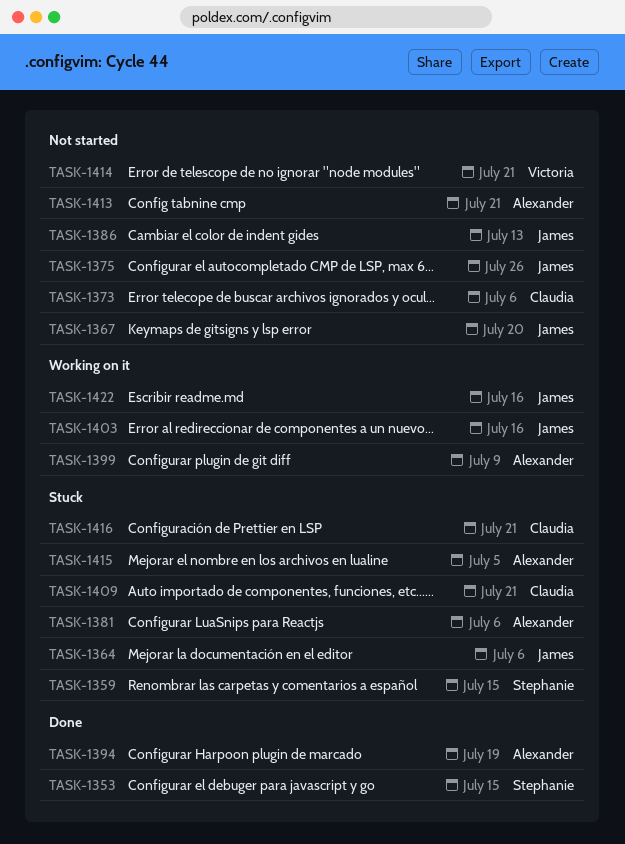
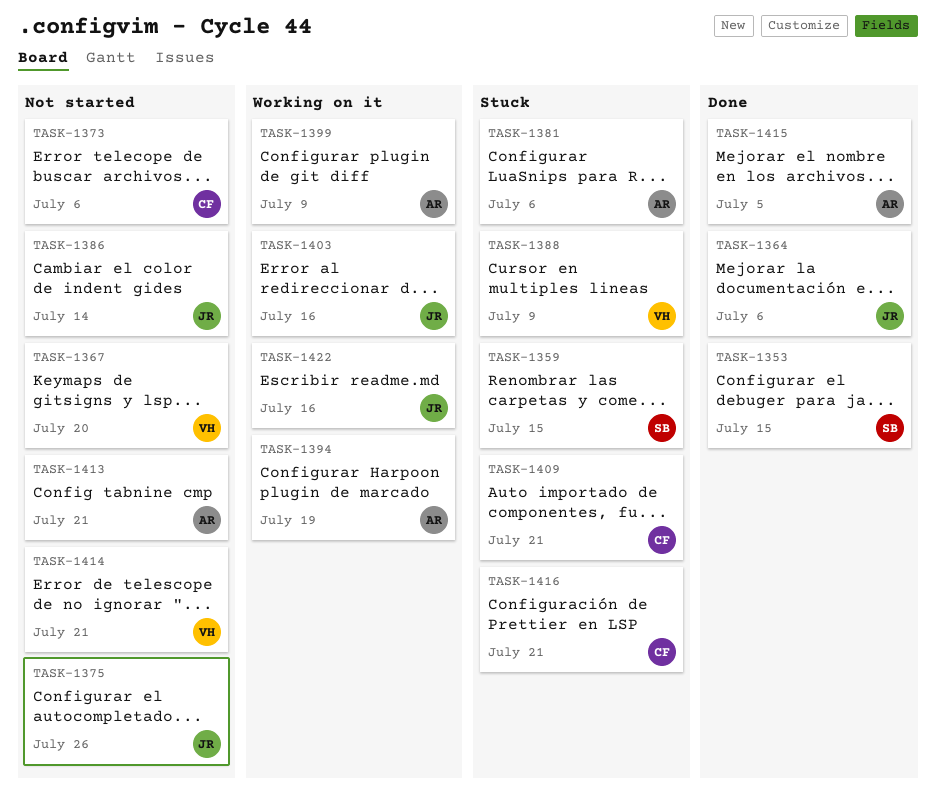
TASK-1364, status: Stuck -> Done
TASK-1367, owner: James -> Victoria
TASK-1386, due: Jul 13 -> Jul 14
TASK-1388: none -> present
TASK-1394, status: Done -> Working on it
TASK-1415, status: Stuck -> Done

